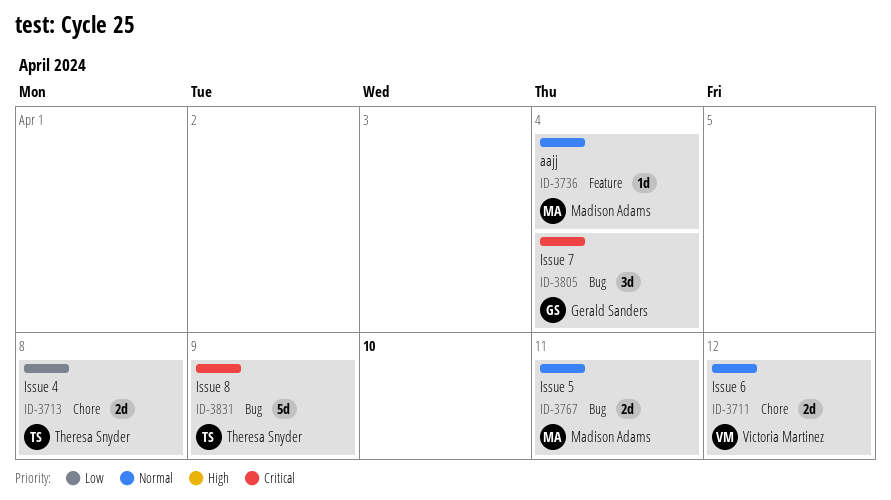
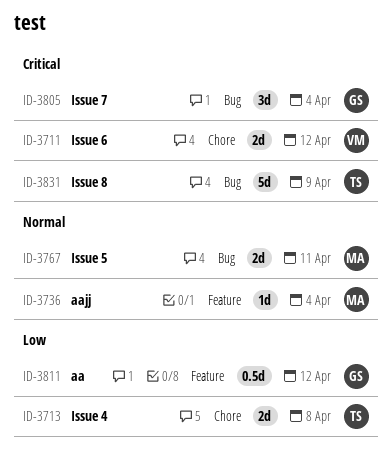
ID-3711, priority: Normal -> Critical
ID-3811: none -> present

